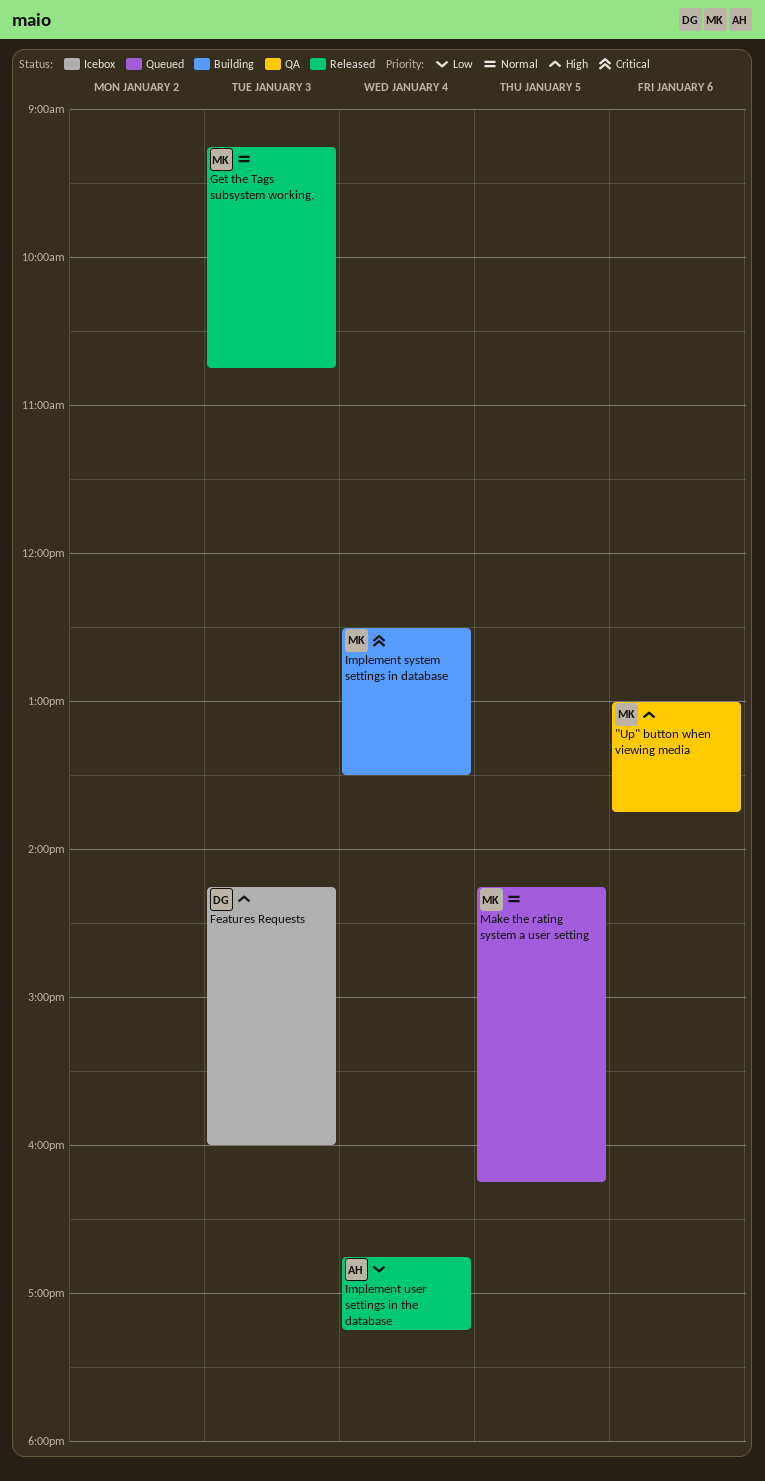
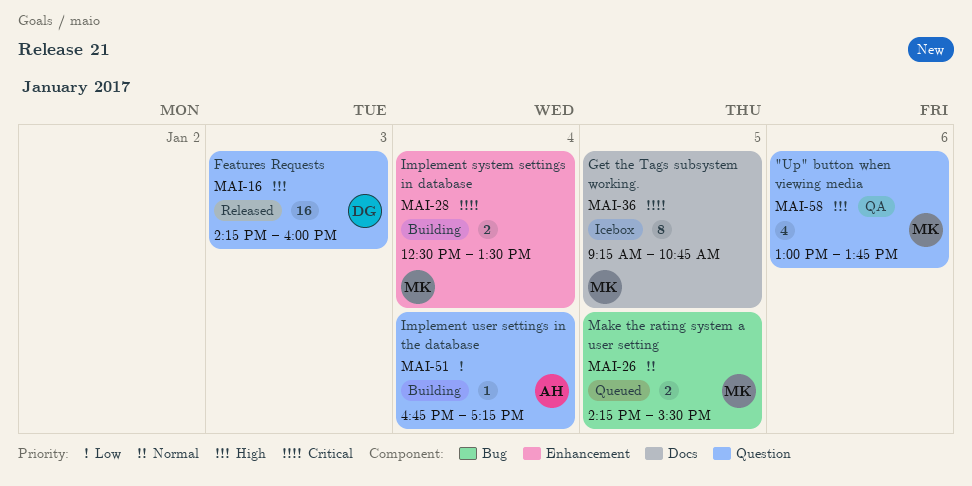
Features Requests, status: Icebox -> Released
Get the Tags subsystem working., status: Released -> Icebox
Get the Tags subsystem working., priority: Normal -> Critical
Get the Tags subsystem working., day: Jan 3 -> Jan 5
Implement user settings in the database, status: Released -> Building
Make the rating system a user setting, ends: 16:15 -> 15:30

